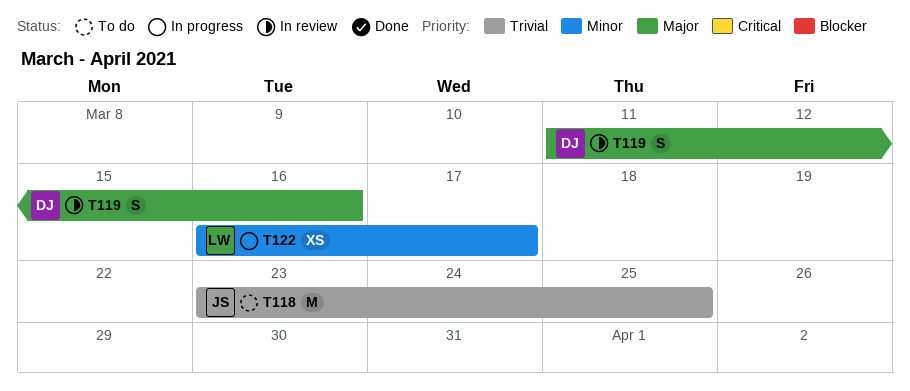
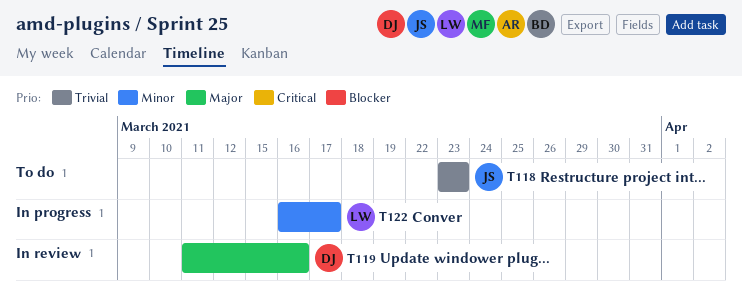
T118, due: Mar 25 -> Mar 23

